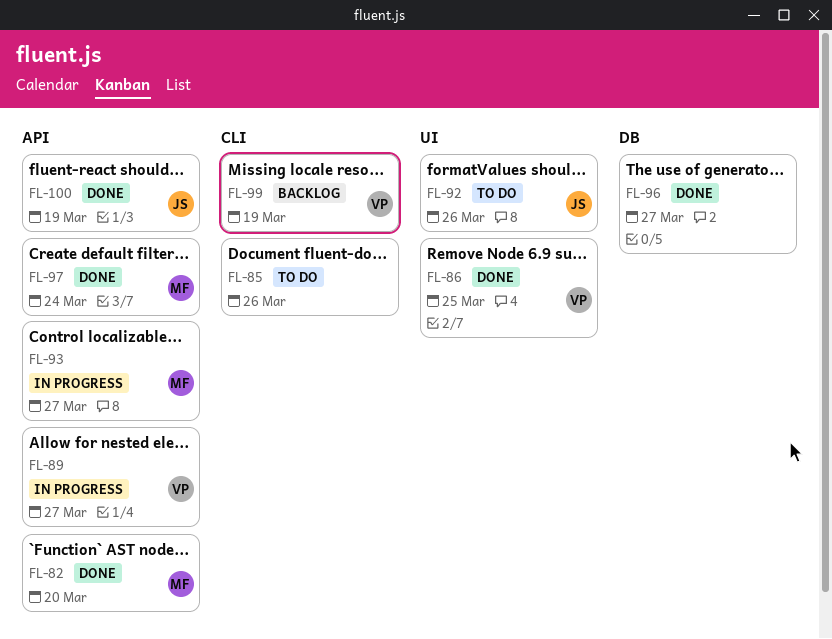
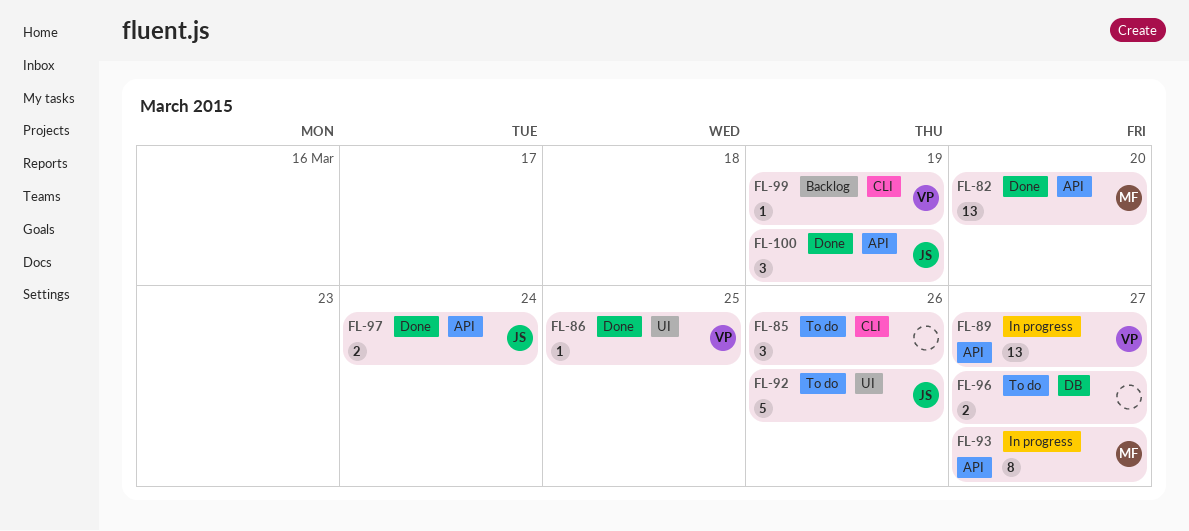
FL-96, status: Done -> To do
FL-97, owner: MF -> JS

